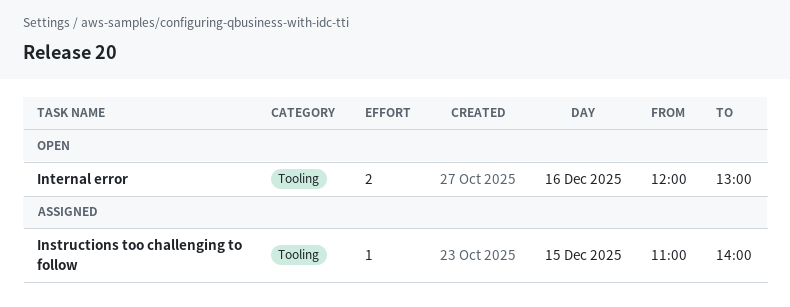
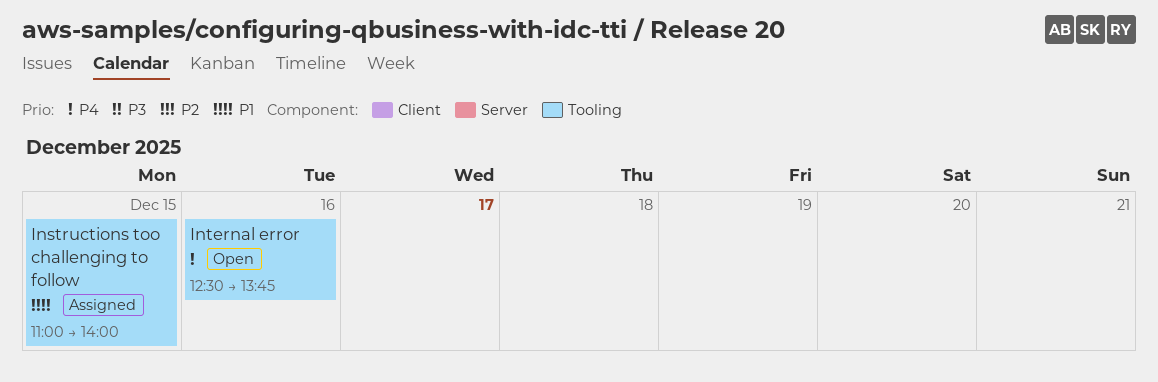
Internal error, begins: 12:00 -> 12:30
Internal error, ends: 13:00 -> 13:45

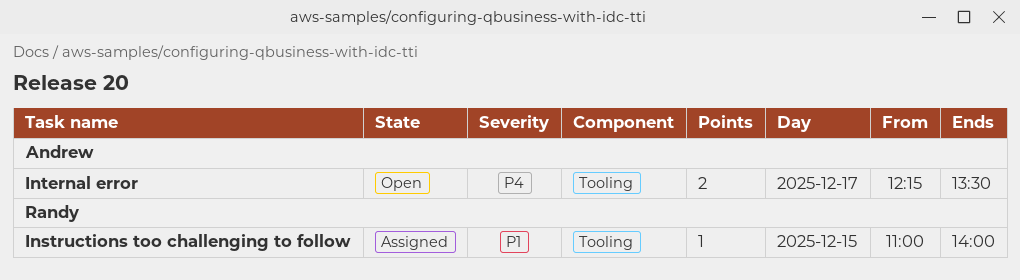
Internal error, day: Dec 16 -> Dec 17
Internal error, begins: 12:30 -> 12:15
Internal error, ends: 13:45 -> 13:30

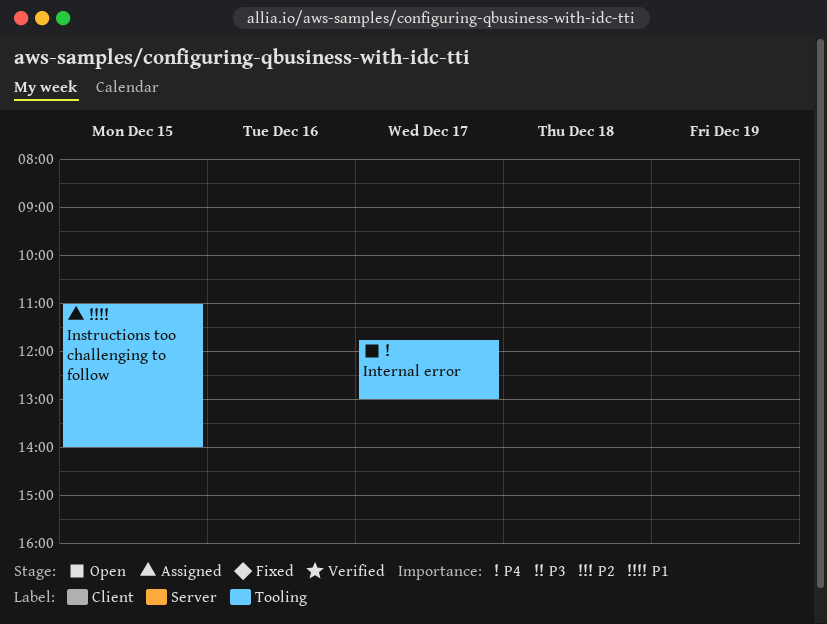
Internal error, begins: 12:15 -> 11:45
Internal error, ends: 13:30 -> 13:00

